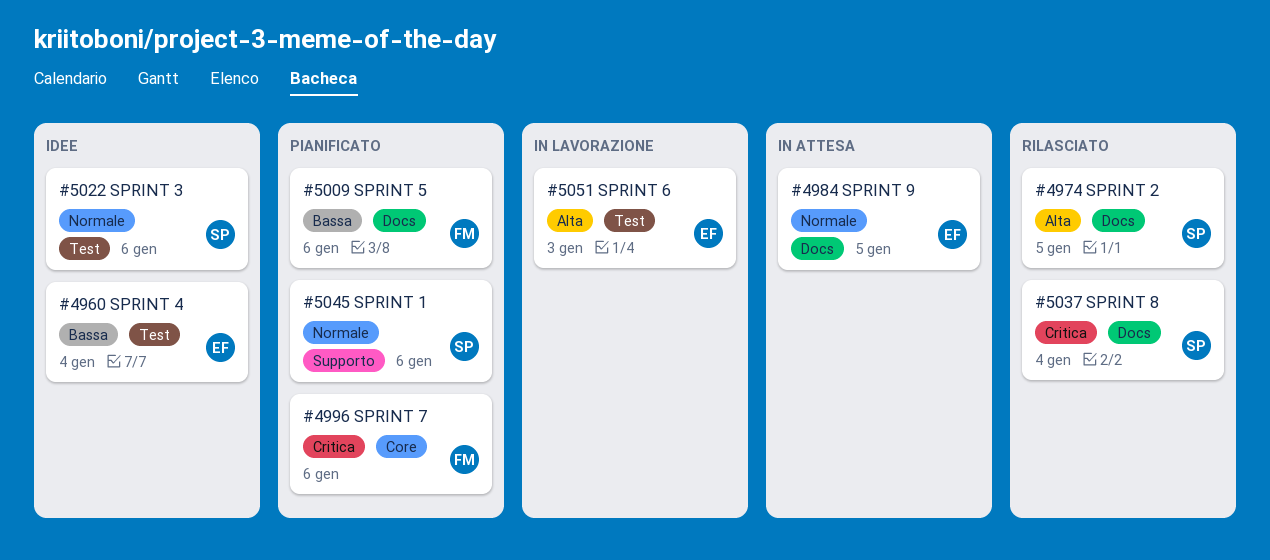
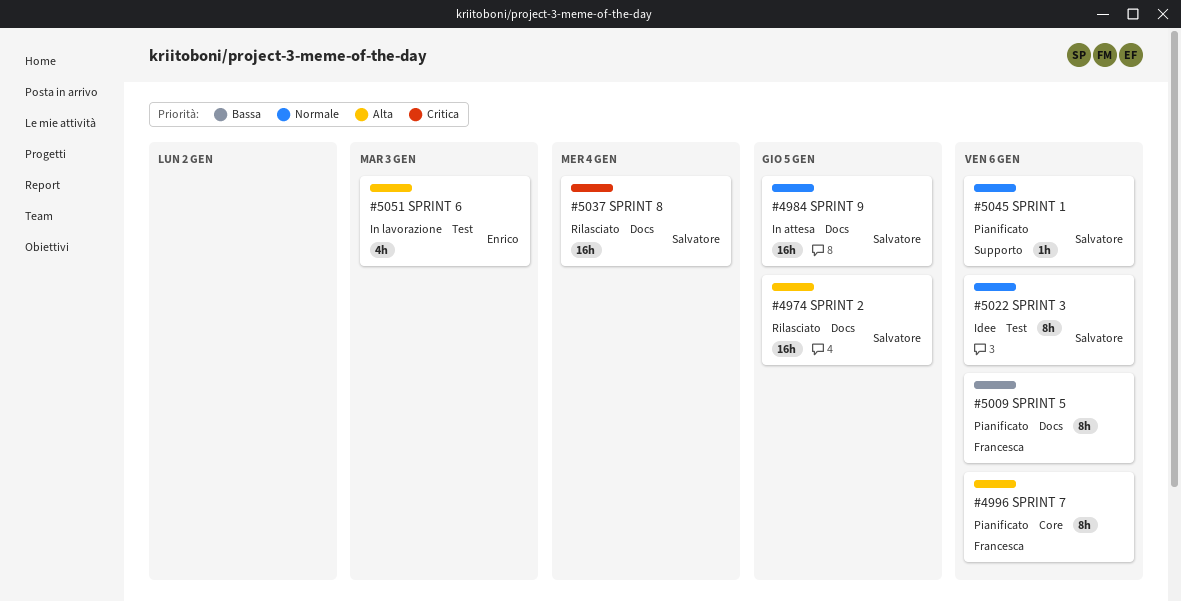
#4960: present -> none
#4984, owner: Enrico -> Salvatore
#4996, priority: Critica -> Alta

